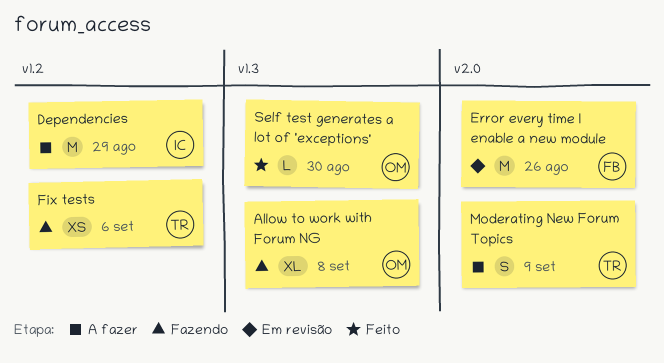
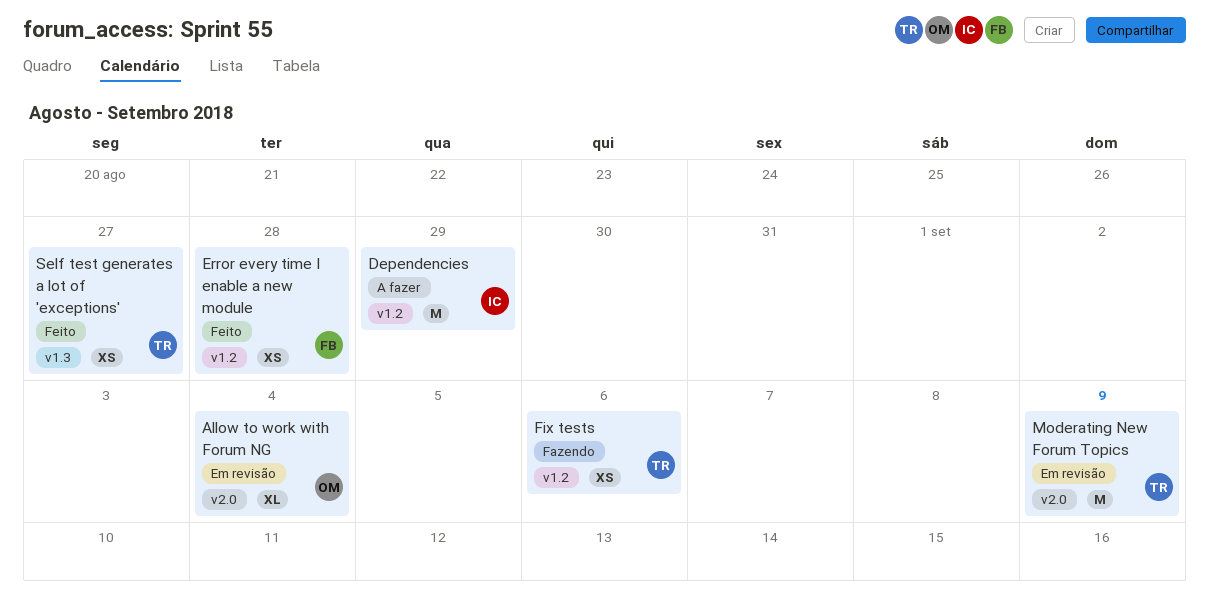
Allow to work with Forum NG, status: Fazendo -> Em revisão
Allow to work with Forum NG, label: v1.3 -> v2.0
Allow to work with Forum NG, due: Sep 8 -> Sep 4
Error every time I enable a new module, status: Em revisão -> Feito
Error every time I enable a new module, label: v2.0 -> v1.2
Error every time I enable a new module, estimate: M -> XS
Error every time I enable a new module, due: Aug 26 -> Aug 28
Moderating New Forum Topics, status: A fazer -> Em revisão
Moderating New Forum Topics, estimate: S -> M
Self test generates a lot of 'exceptions', owner: OM -> TR
Self test generates a lot of 'exceptions', estimate: L -> XS
Self test generates a lot of 'exceptions', due: Aug 30 -> Aug 27

